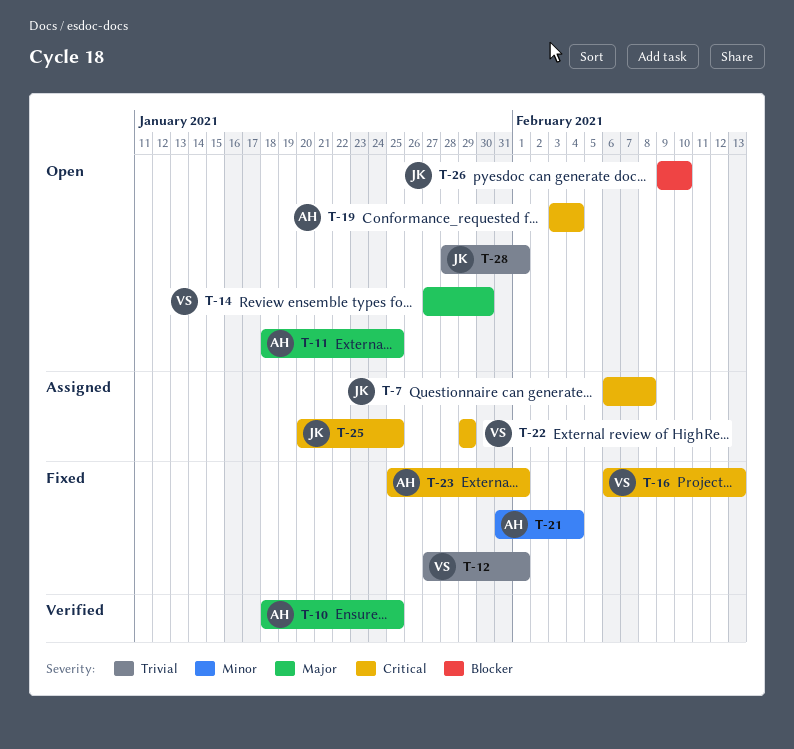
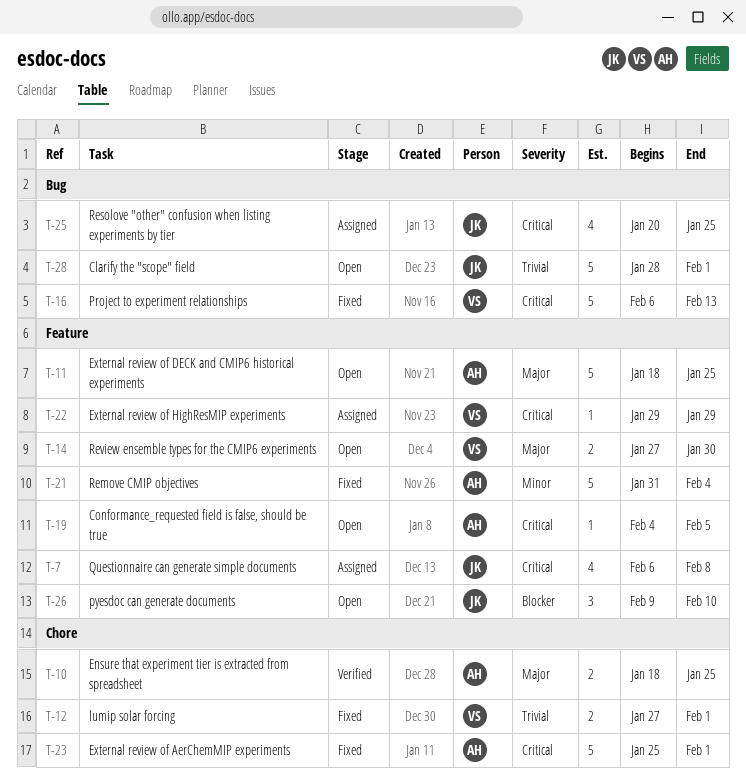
T-19, start: Feb 3 -> Feb 4
T-19, due: Feb 4 -> Feb 5

